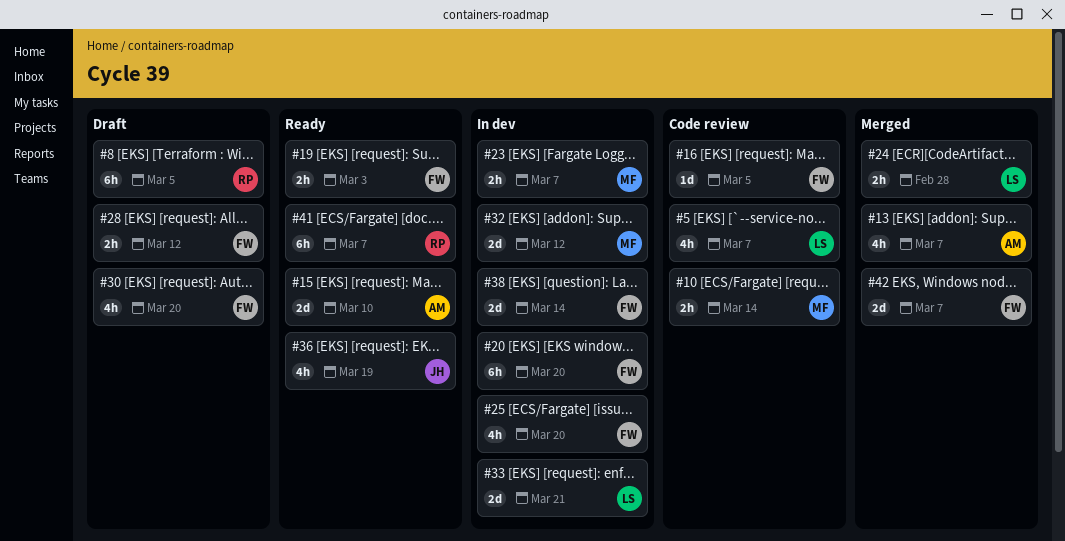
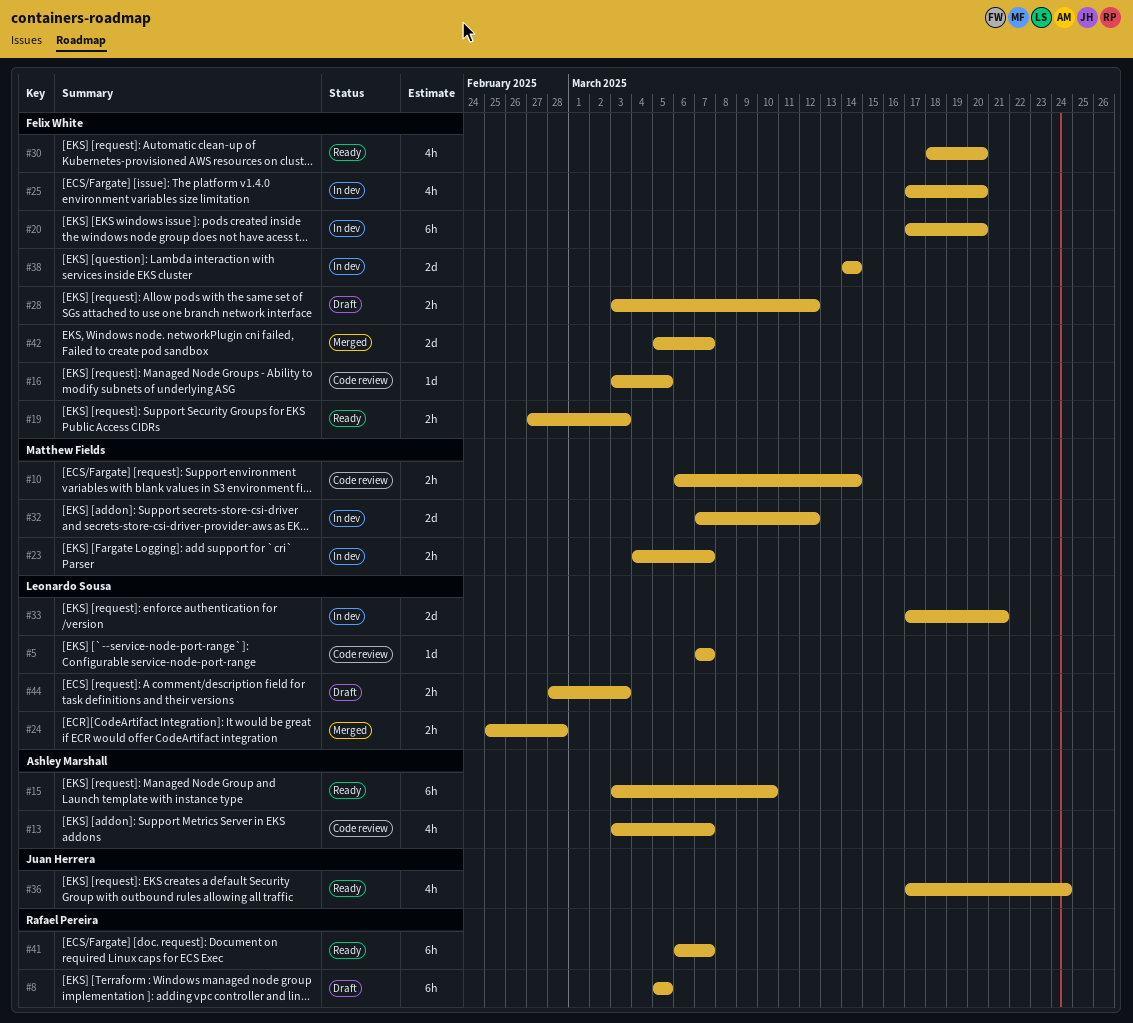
#5, estimate: 4h -> 1d
#13, status: Merged -> Code review
#15, estimate: 2d -> 6h
#30, status: Draft -> Ready
#36, due: Mar 19 -> Mar 24
#44: none -> present

